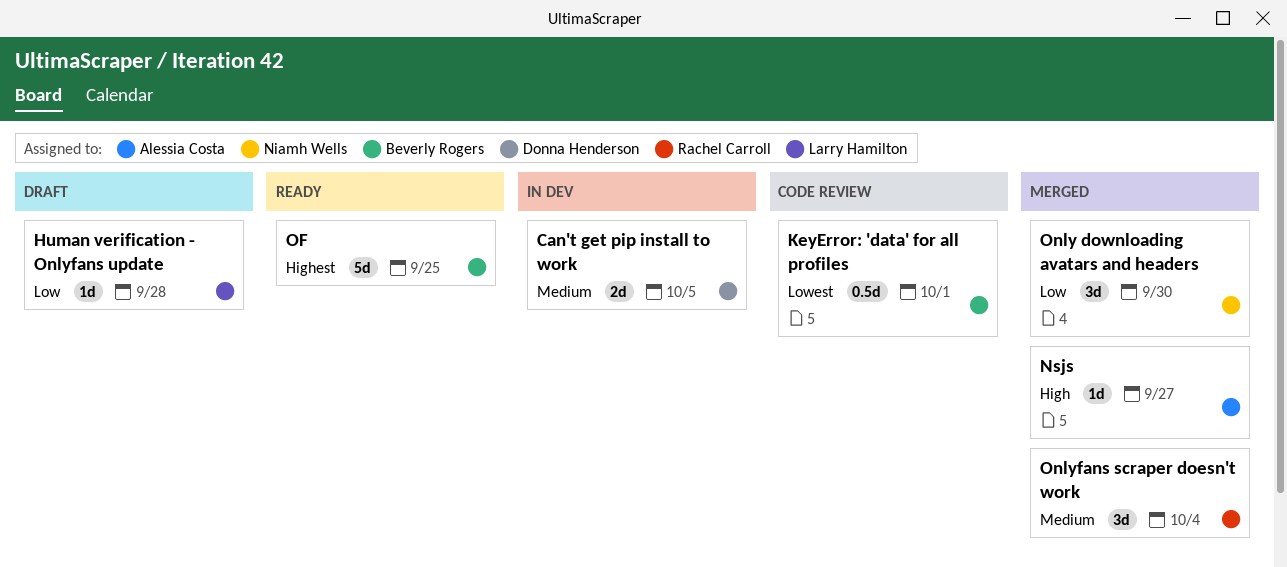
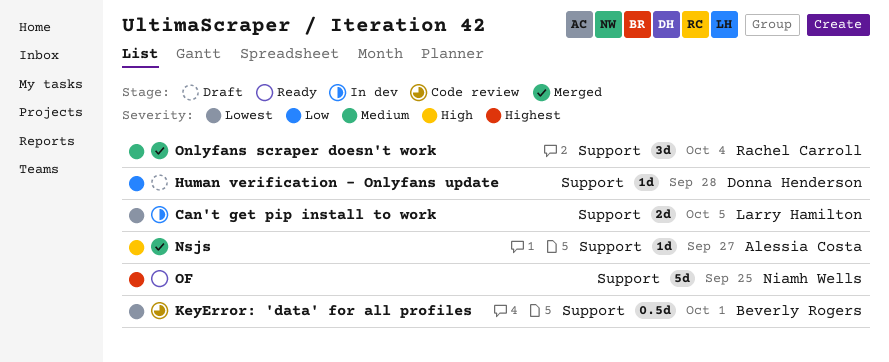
Can't get pip install to work, owner: Donna Henderson -> Larry Hamilton
Can't get pip install to work, priority: Medium -> Lowest
Human verification - Onlyfans update, owner: Larry Hamilton -> Donna Henderson
OF, owner: Beverly Rogers -> Niamh Wells
Only downloading avatars and headers: present -> none

